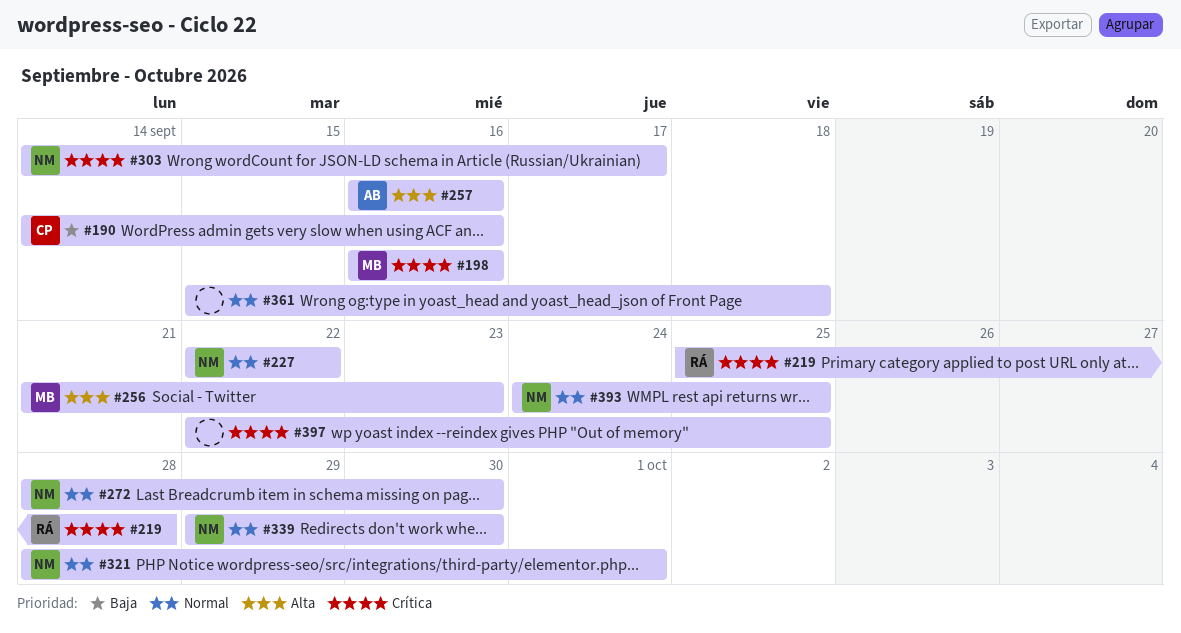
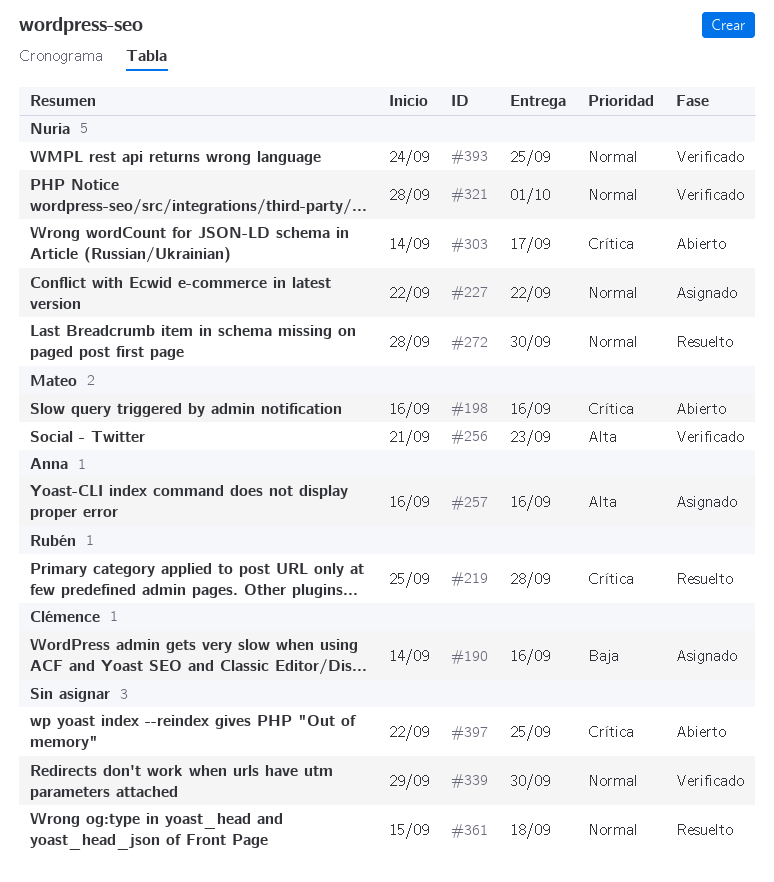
#339, owner: Nuria -> none

